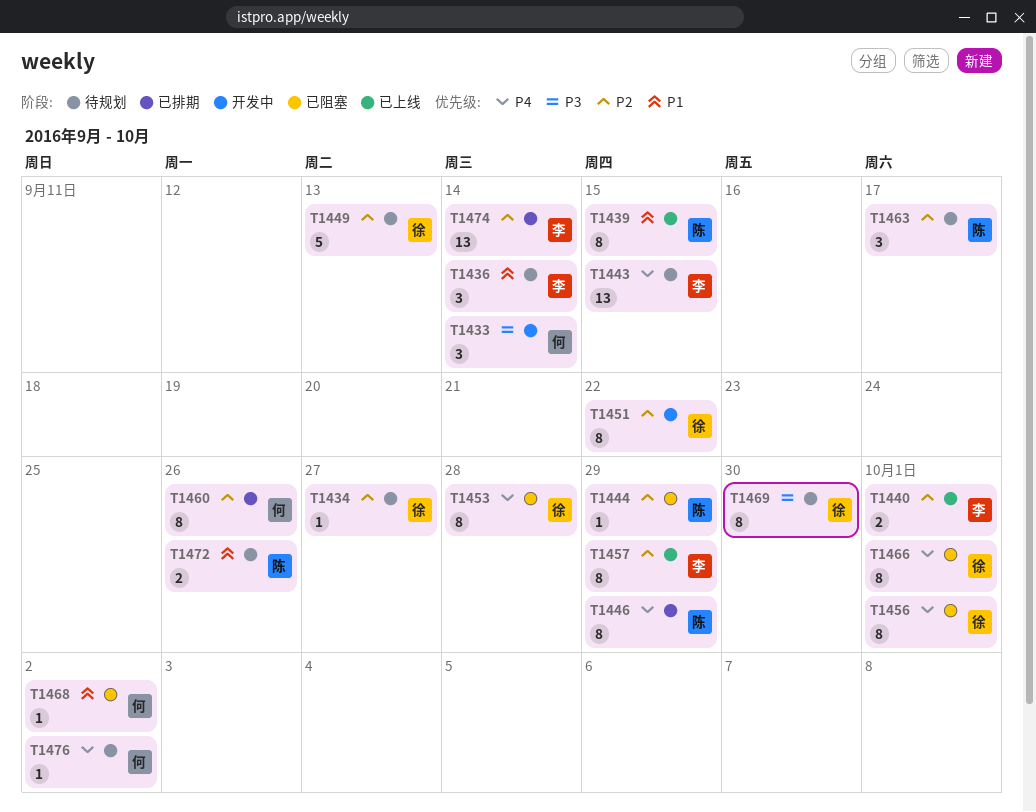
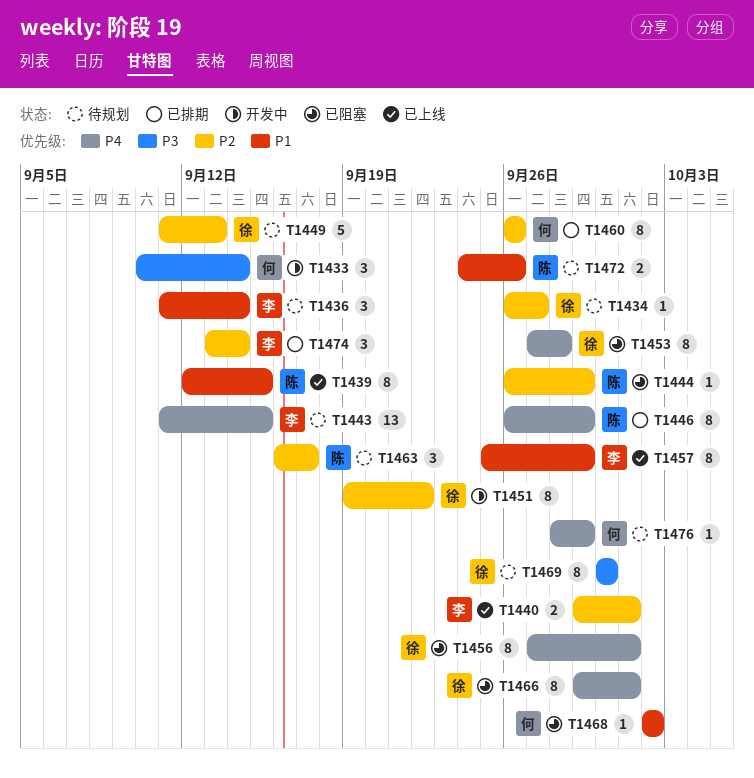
T1457, priority: P2 -> P1
T1474, estimate: 13 -> 3
T1476, due: Oct 2 -> Sep 29

